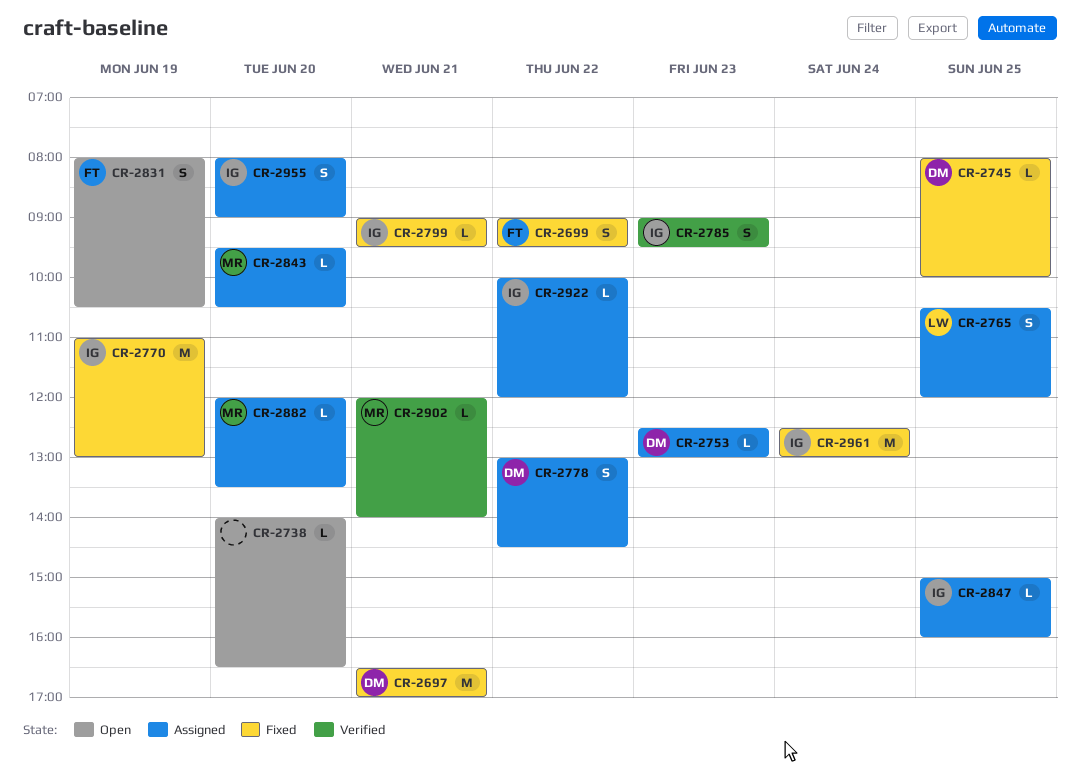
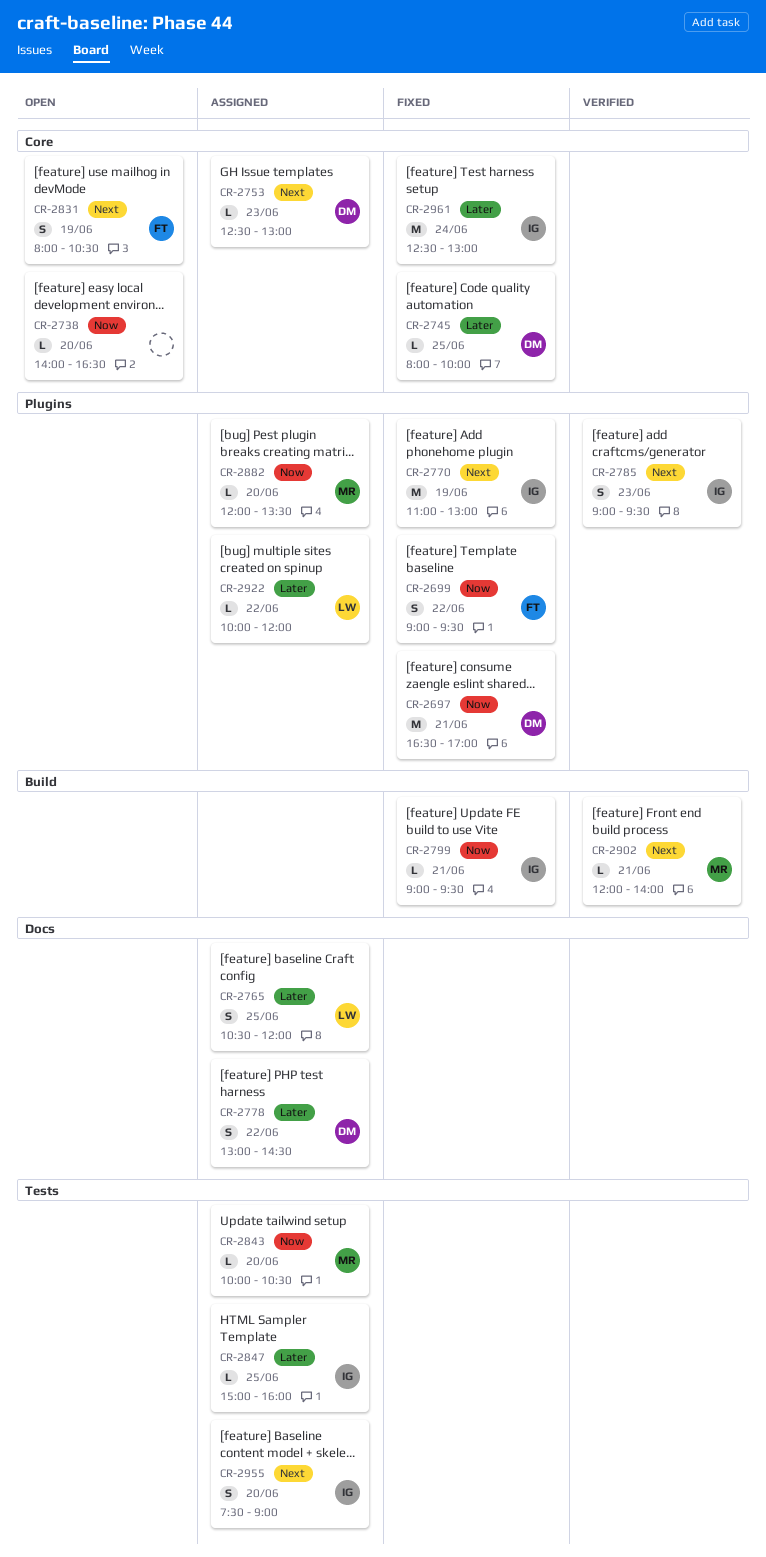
CR-2843, begins: 09:30 -> 10:00
CR-2922, owner: IG -> LW
CR-2955, begins: 08:00 -> 07:30

